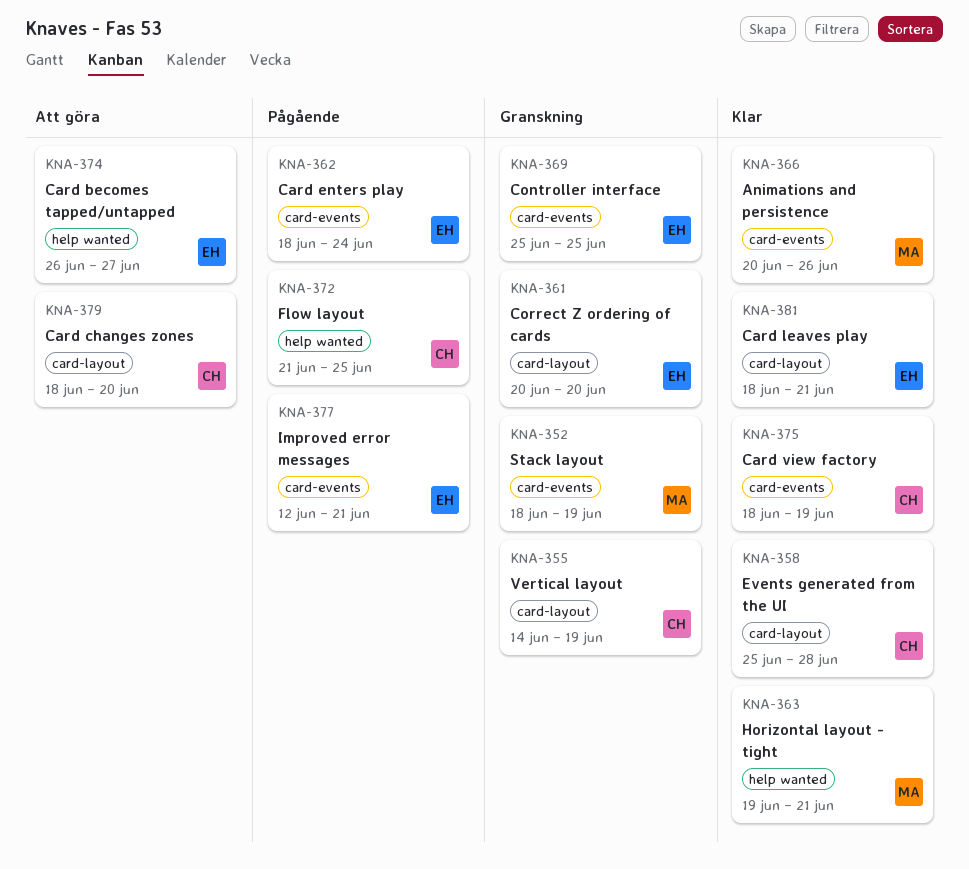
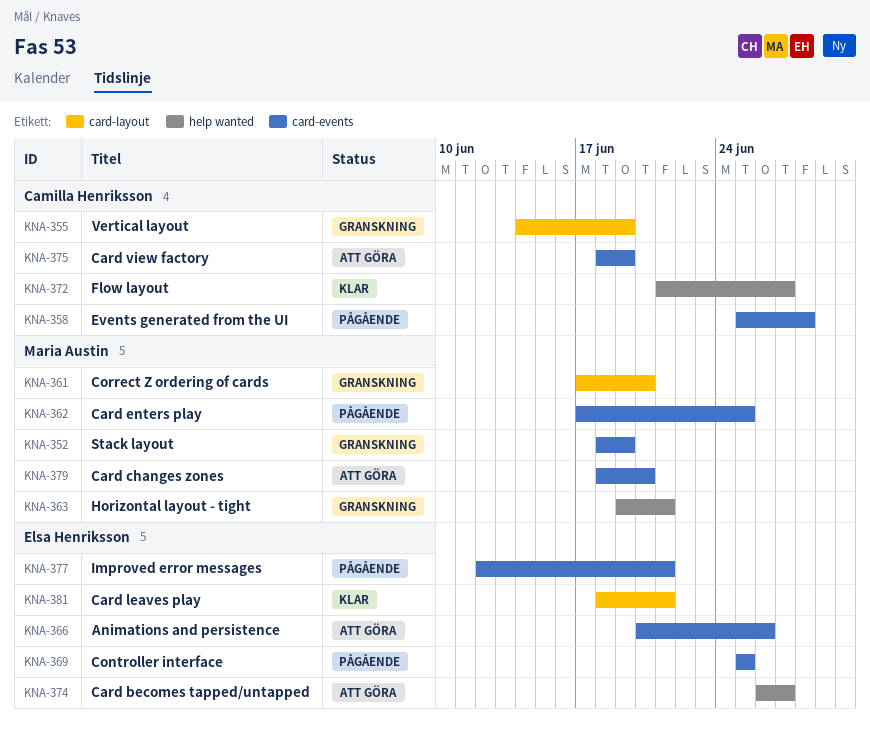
KNA-358, status: Klar -> Pågående
KNA-358, label: card-layout -> card-events
KNA-361, owner: Elsa Henriksson -> Maria Austin
KNA-361, start: Jun 20 -> Jun 17
KNA-362, owner: Elsa Henriksson -> Maria Austin
KNA-362, start: Jun 18 -> Jun 17
KNA-362, due: Jun 24 -> Jun 25
KNA-363, status: Klar -> Granskning
KNA-366, status: Klar -> Att göra
KNA-366, owner: Maria Austin -> Elsa Henriksson
KNA-369, status: Granskning -> Pågående
KNA-372, status: Pågående -> Klar
KNA-372, due: Jun 25 -> Jun 27
KNA-375, status: Klar -> Att göra
KNA-379, owner: Camilla Henriksson -> Maria Austin
KNA-379, label: card-layout -> card-events

